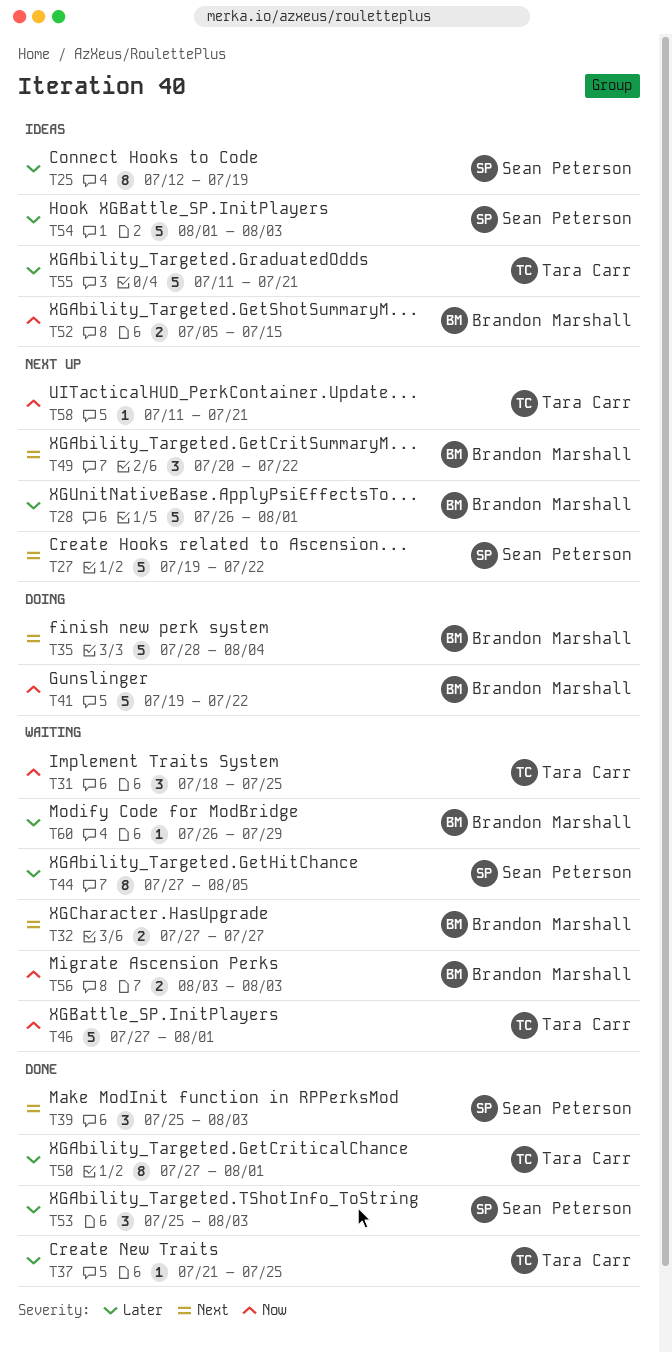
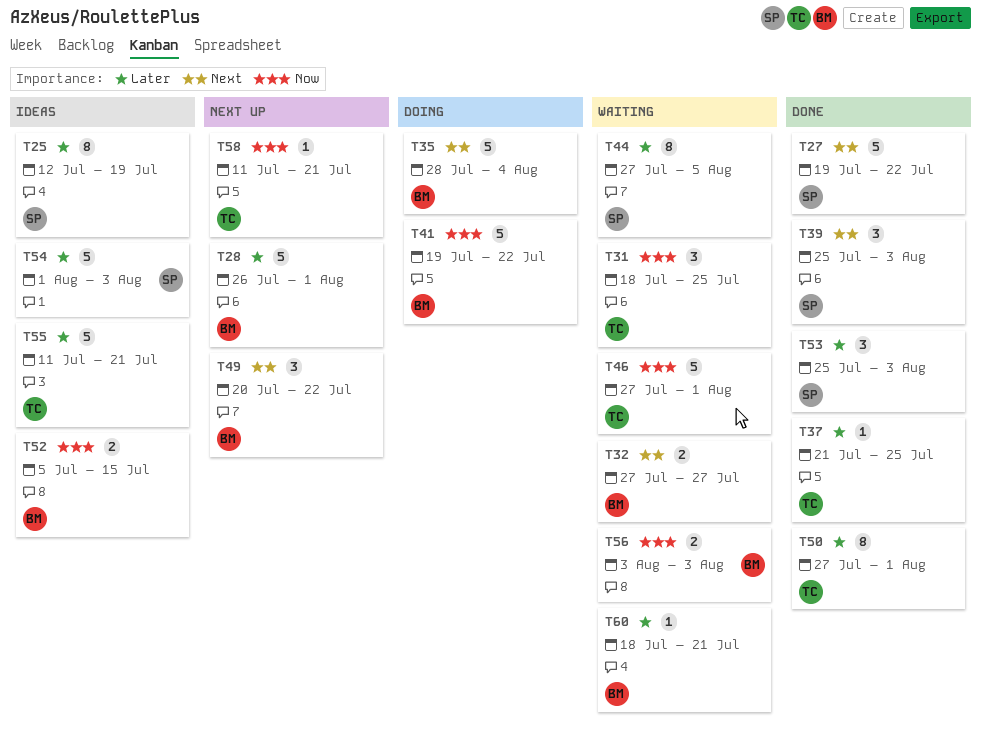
T27, status: Next up -> Done
T60, start: Jul 26 -> Jul 18
T60, due: Jul 29 -> Jul 21

